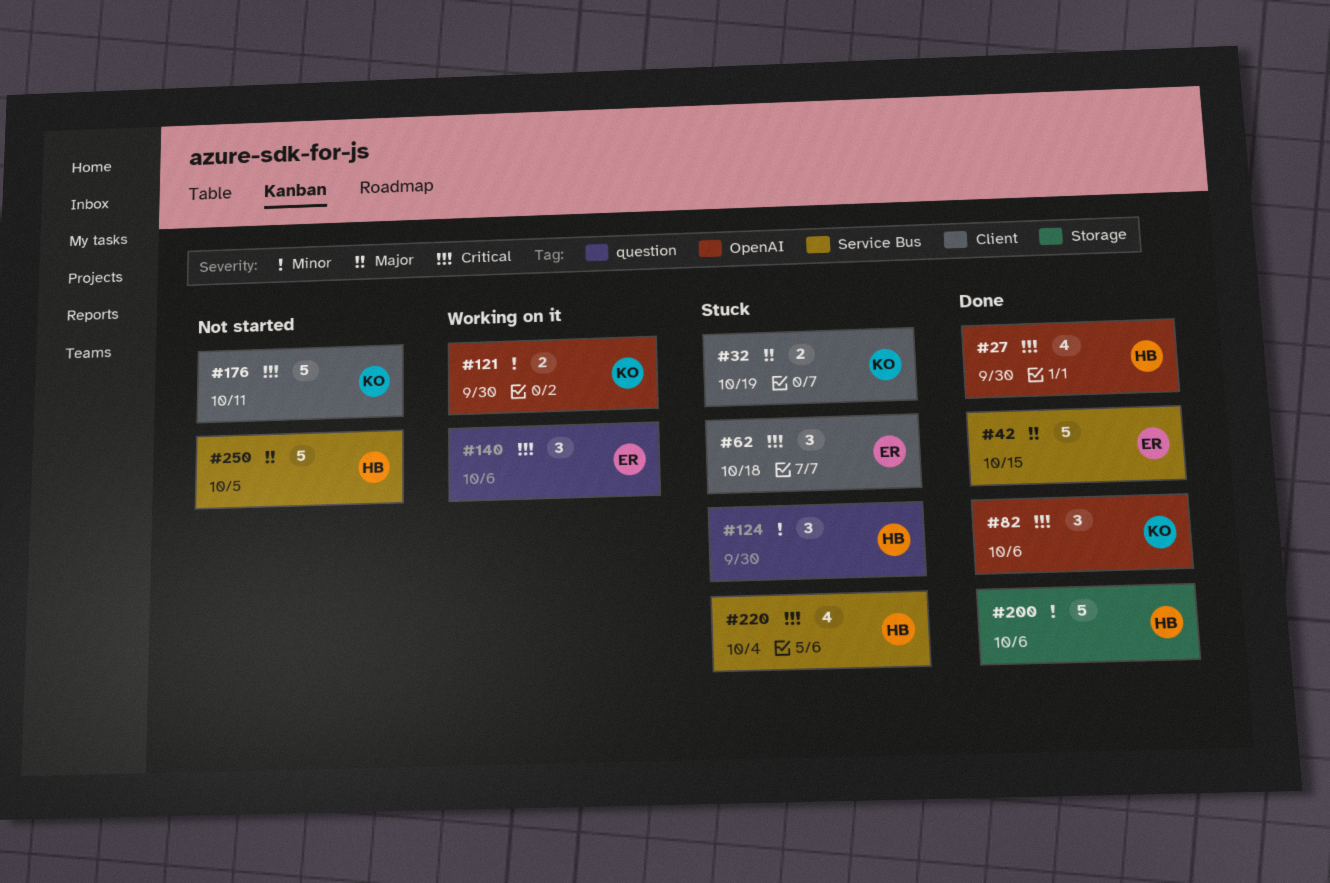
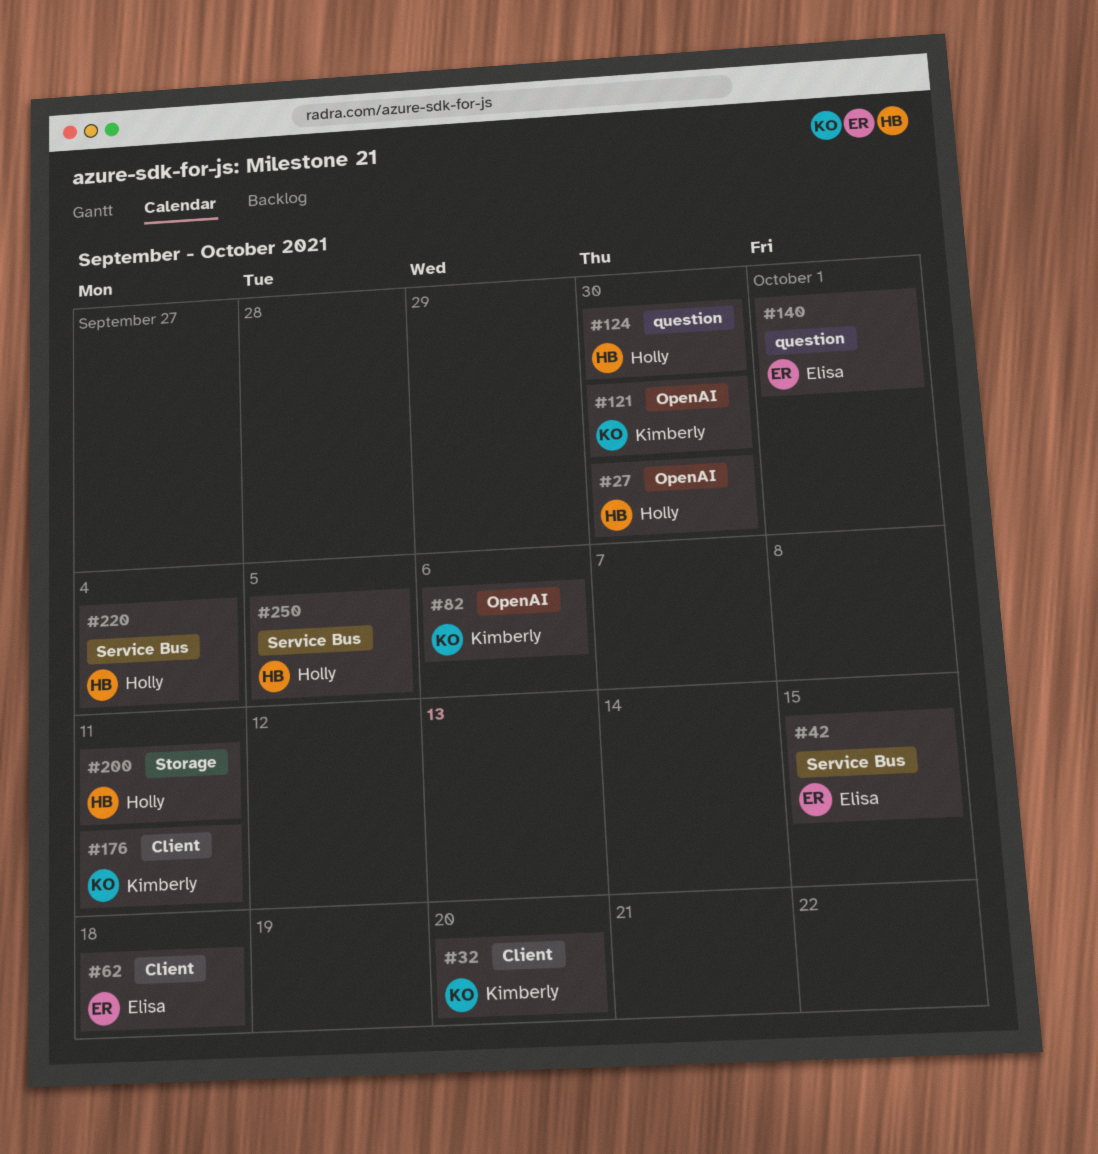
#32, due: Oct 19 -> Oct 20
#140, due: Oct 6 -> Oct 1
#200, due: Oct 6 -> Oct 11

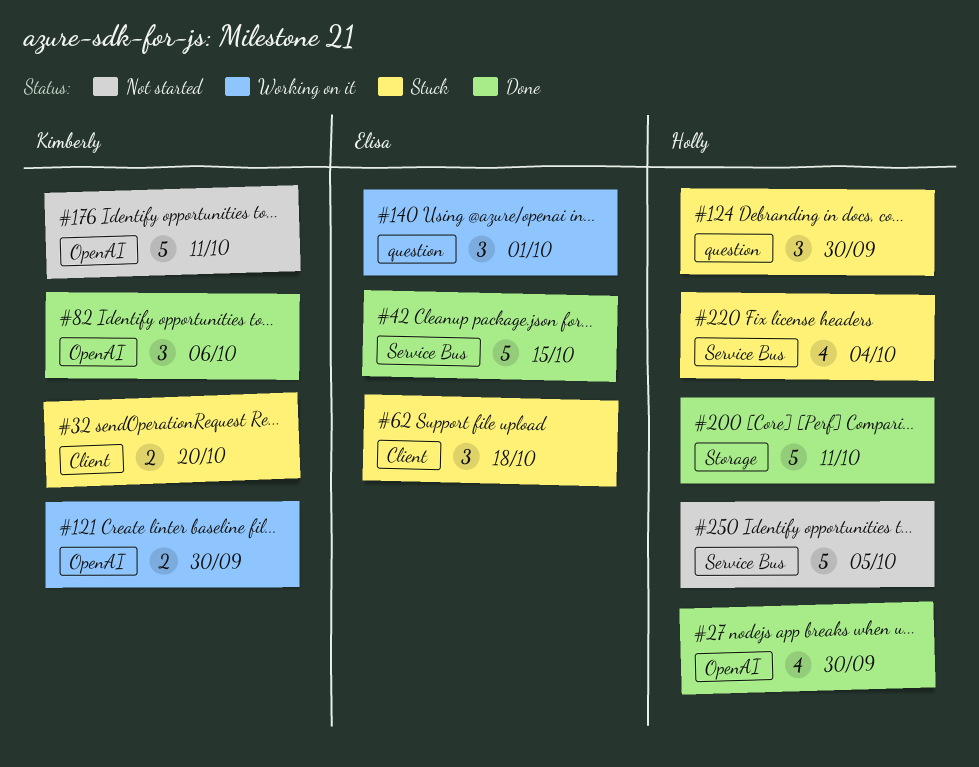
#176, label: Client -> OpenAI

